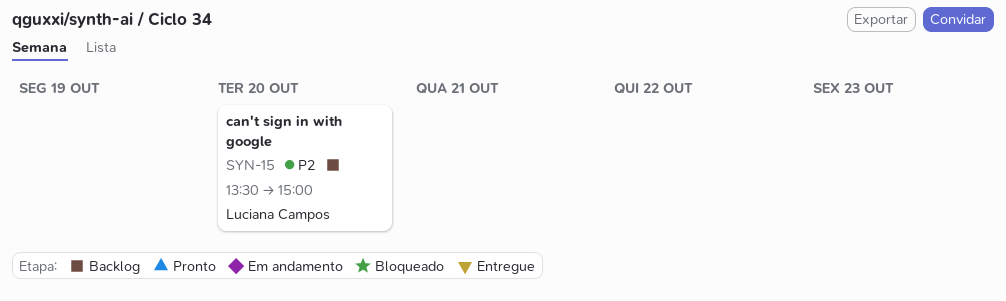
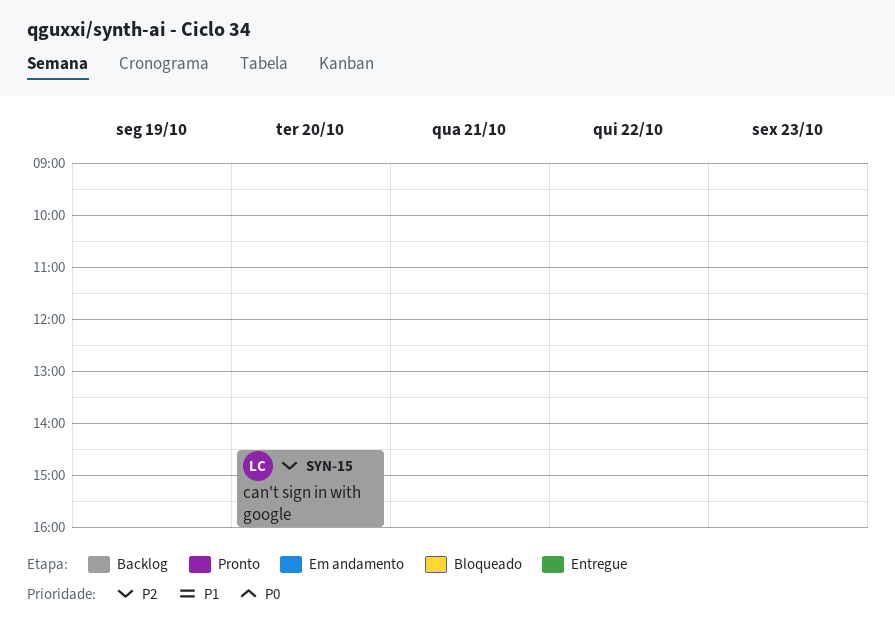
SYN-15, begins: 13:30 -> 14:30
SYN-15, ends: 15:00 -> 16:00

